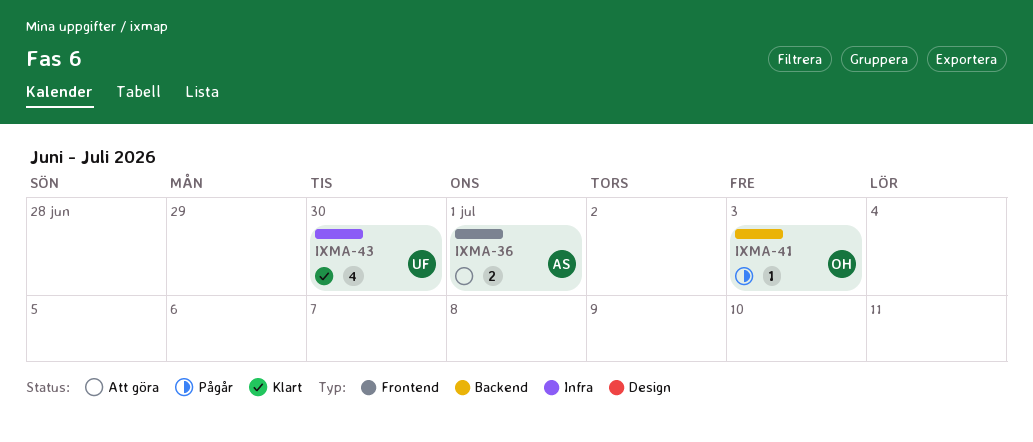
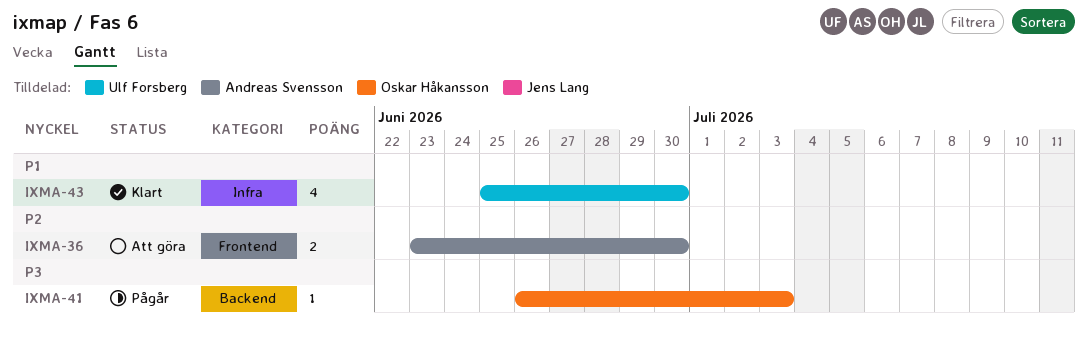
IXMA-36, due: Jul 1 -> Jun 30

